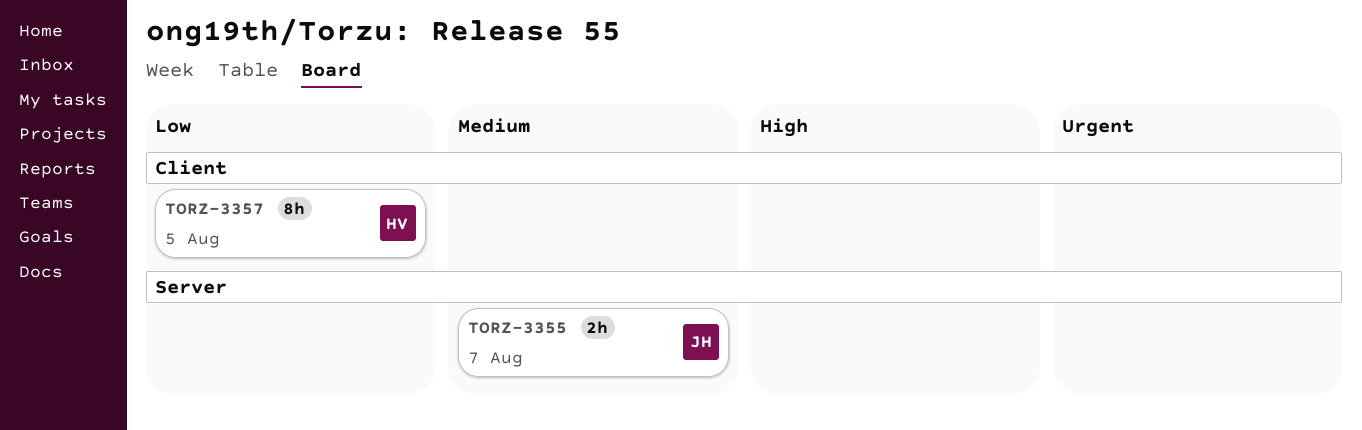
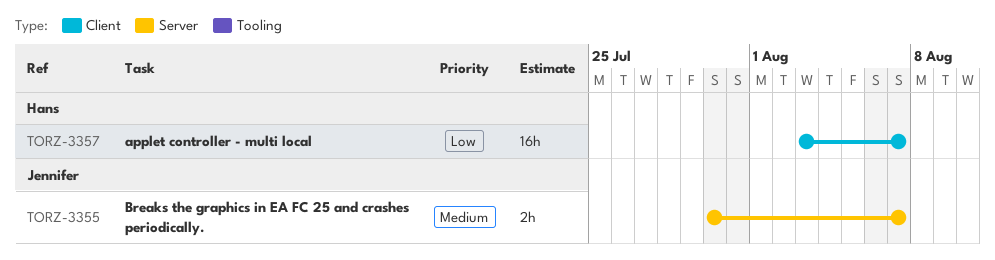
TORZ-3357, estimate: 8h -> 16h
TORZ-3357, due: Aug 5 -> Aug 7

